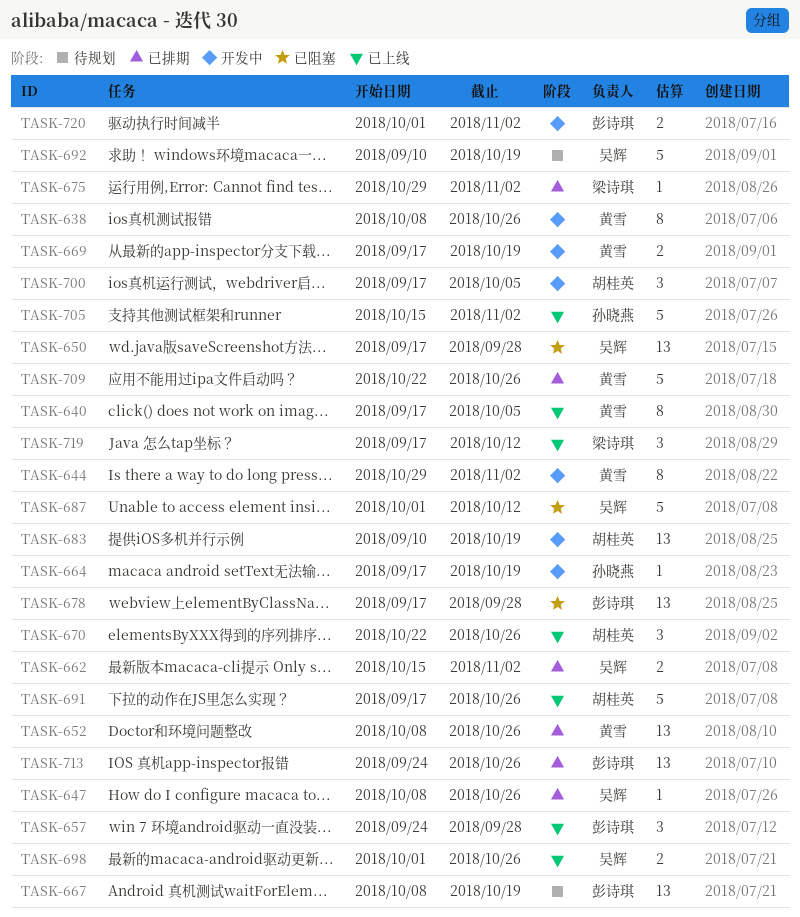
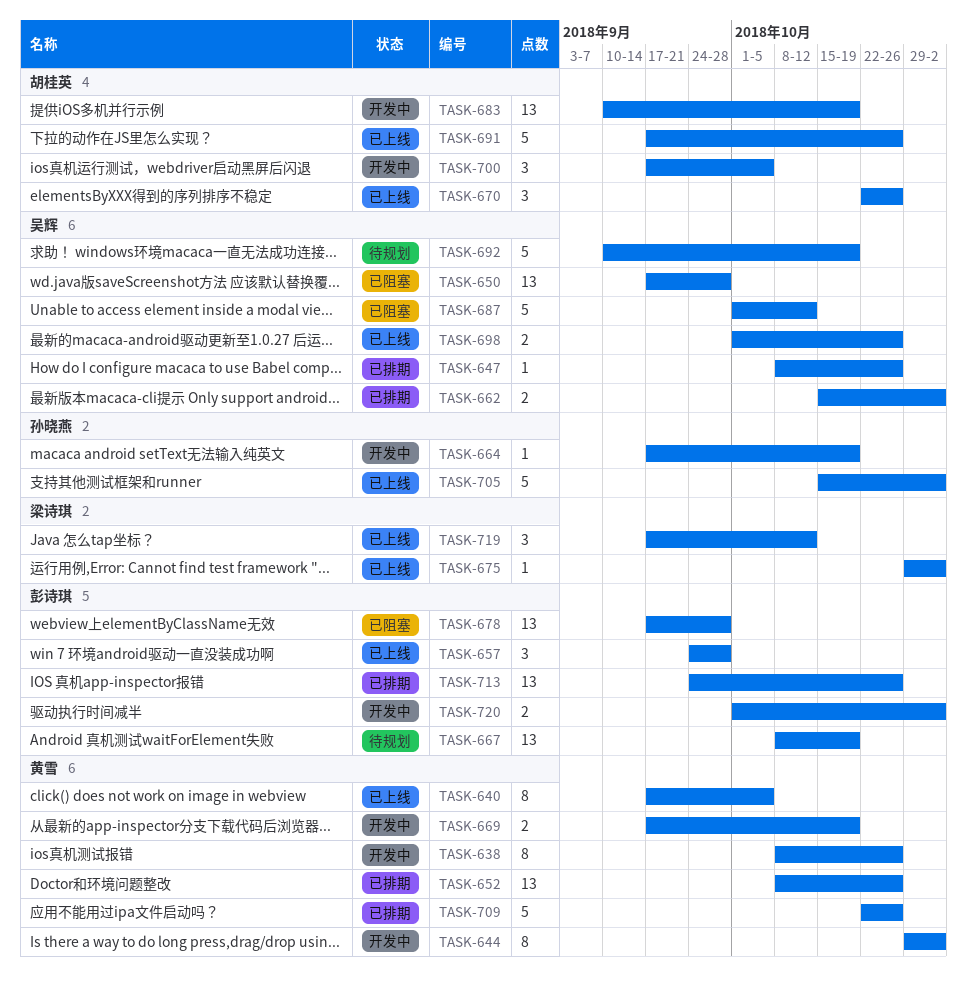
TASK-675, status: 已排期 -> 已上线

